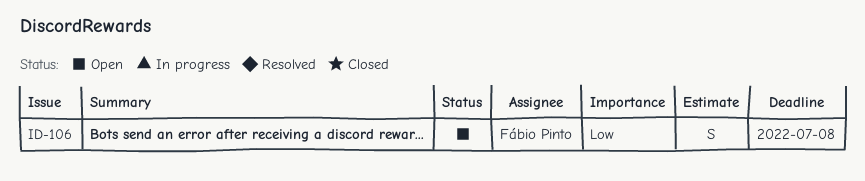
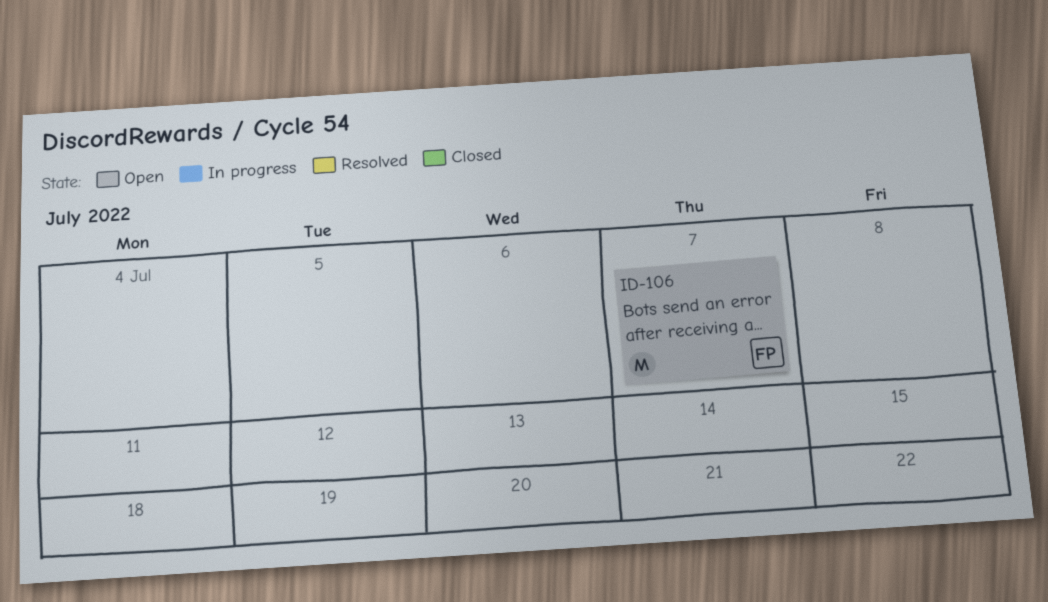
ID-106, estimate: S -> M
ID-106, due: Jul 8 -> Jul 7

